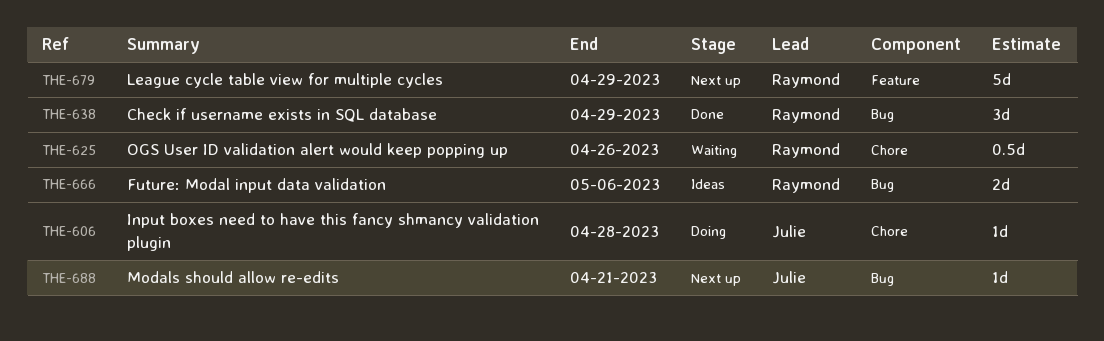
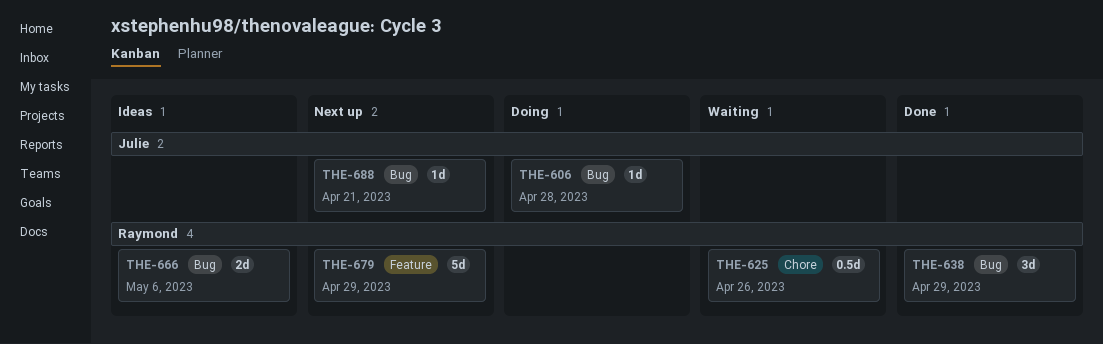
THE-606, label: Chore -> Bug

